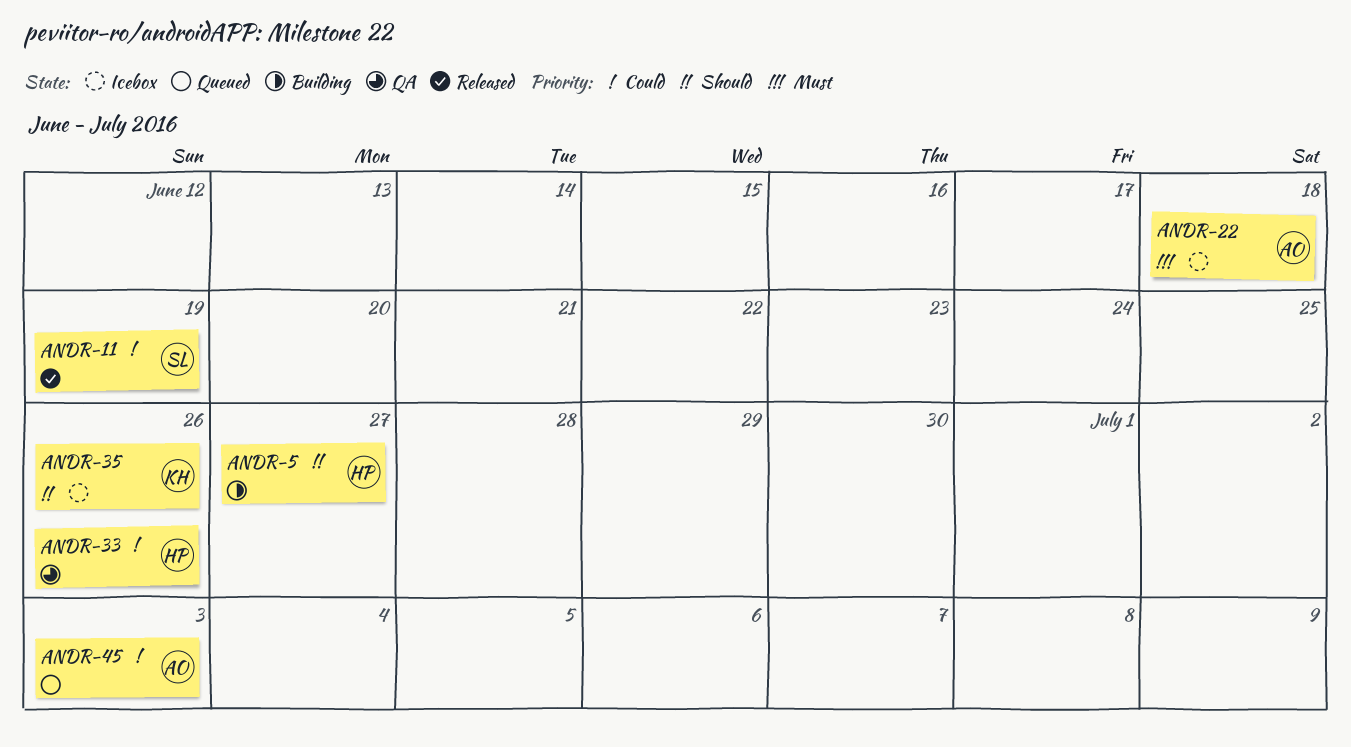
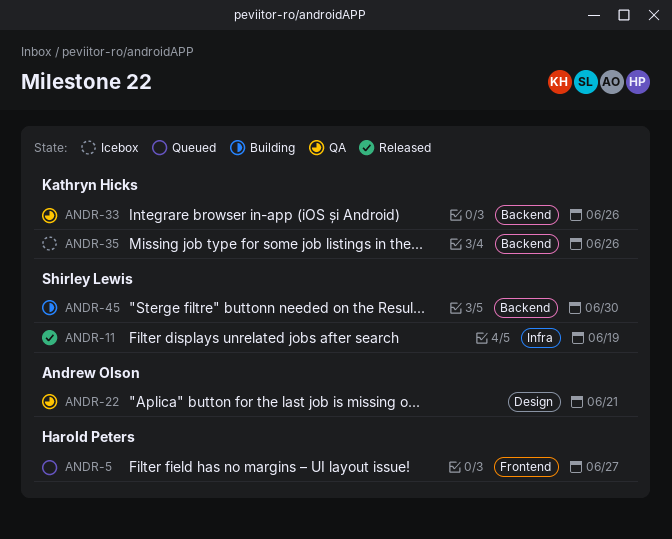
ANDR-5, status: Building -> Queued
ANDR-22, status: Icebox -> QA
ANDR-22, due: Jun 18 -> Jun 21
ANDR-33, owner: Harold Peters -> Kathryn Hicks
ANDR-45, status: Queued -> Building
ANDR-45, owner: Andrew Olson -> Shirley Lewis
ANDR-45, due: Jul 3 -> Jun 30

